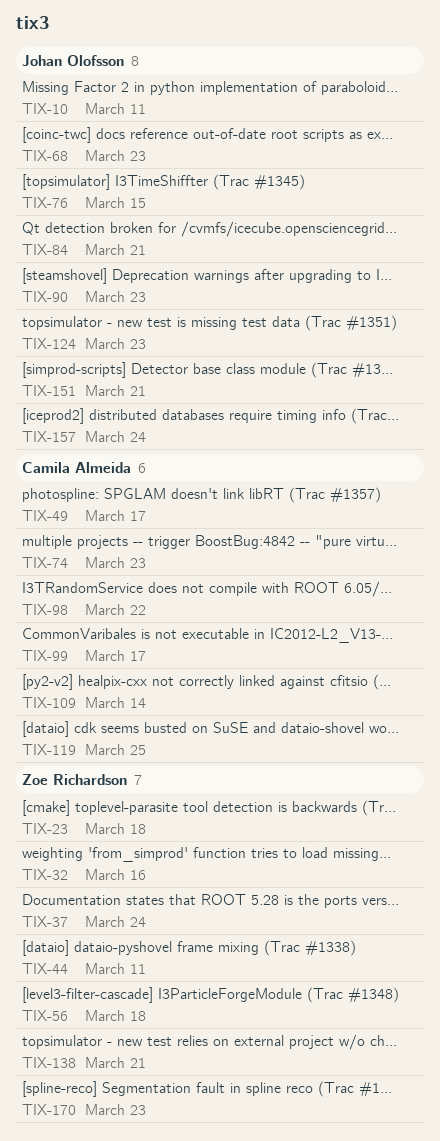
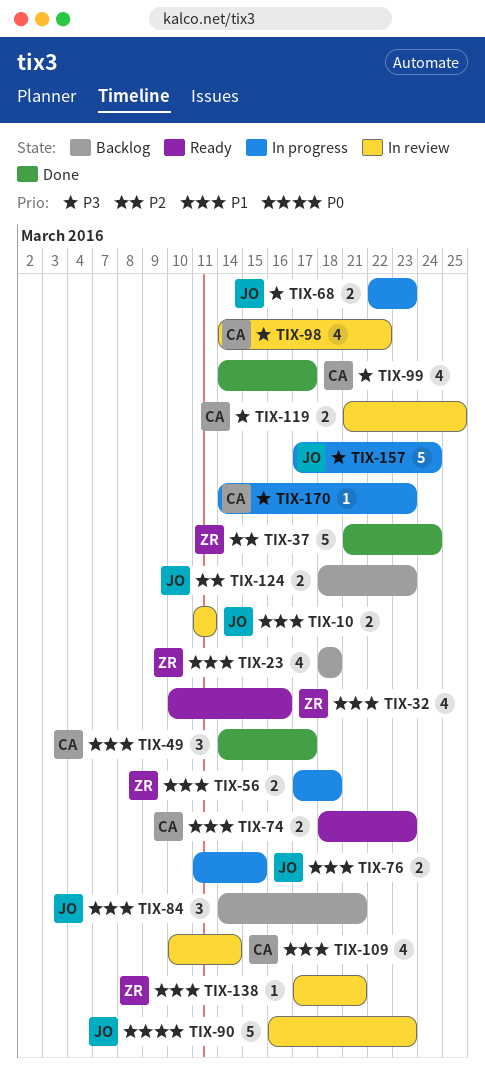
TIX-44: present -> none
TIX-151: present -> none
TIX-170, owner: Zoe Richardson -> Camila Almeida

